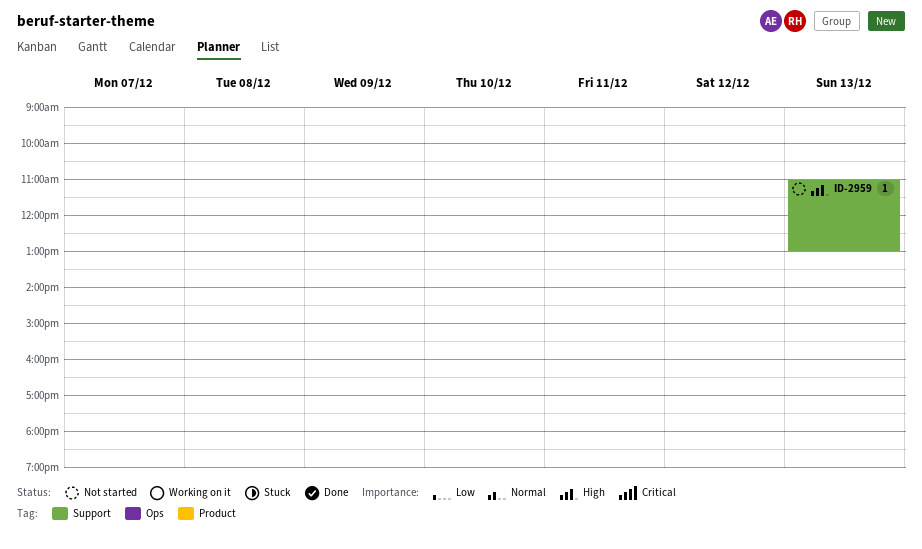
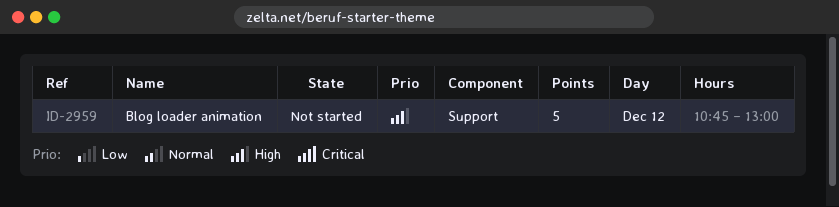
ID-2959, estimate: 1 -> 5
ID-2959, day: Dec 13 -> Dec 12
ID-2959, begins: 11:00 -> 10:45

